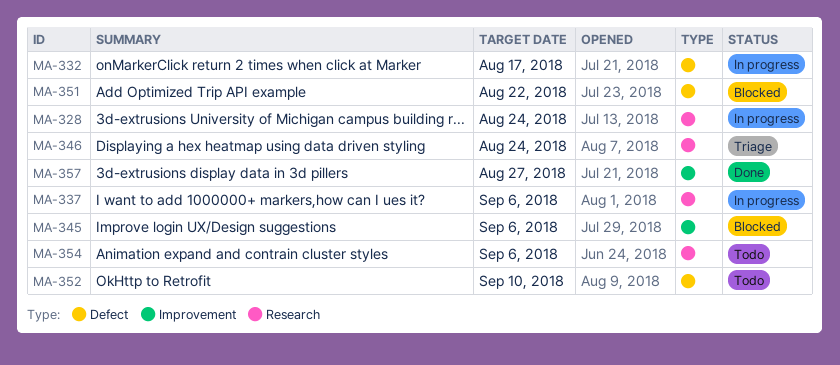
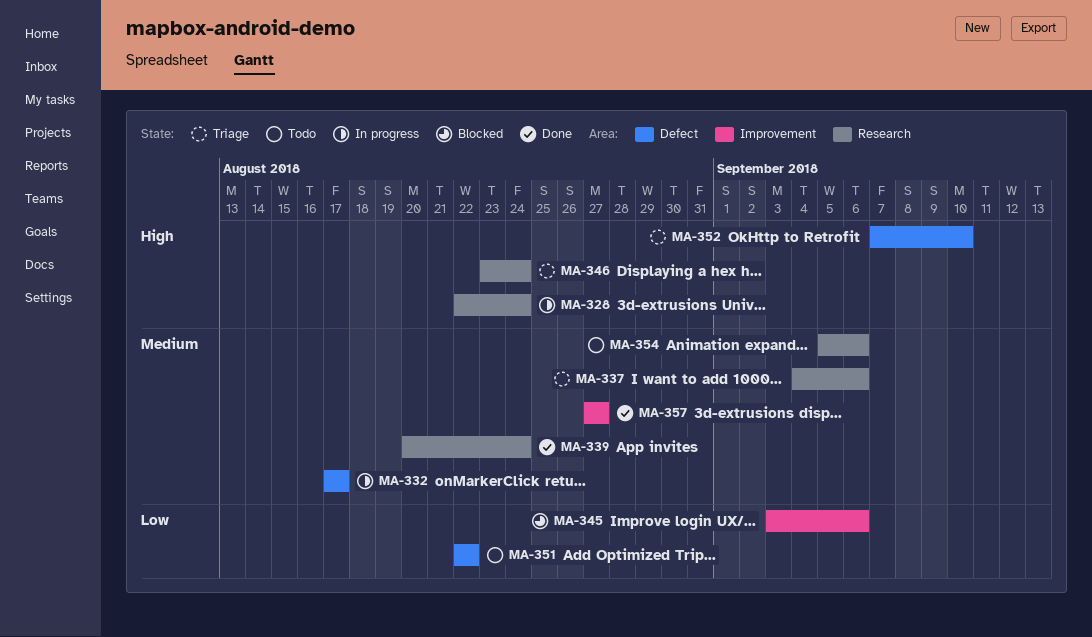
MA-337, status: In progress -> Triage
MA-339: none -> present
MA-351, status: Blocked -> Todo
MA-352, status: Todo -> Triage

